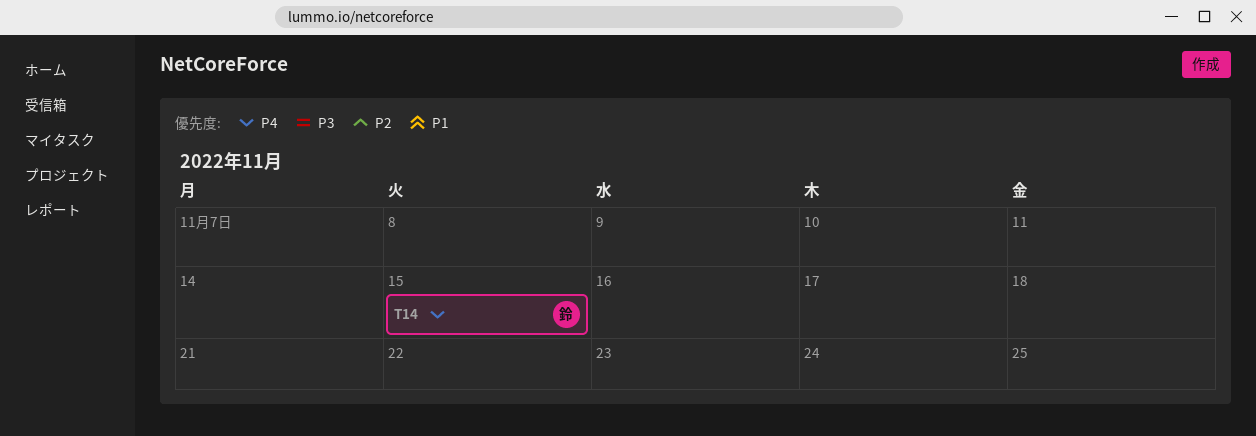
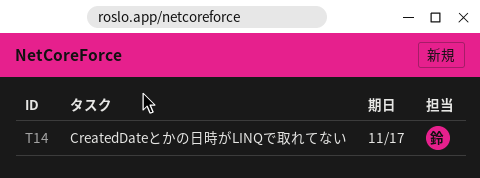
T14, due: Nov 15 -> Nov 17

